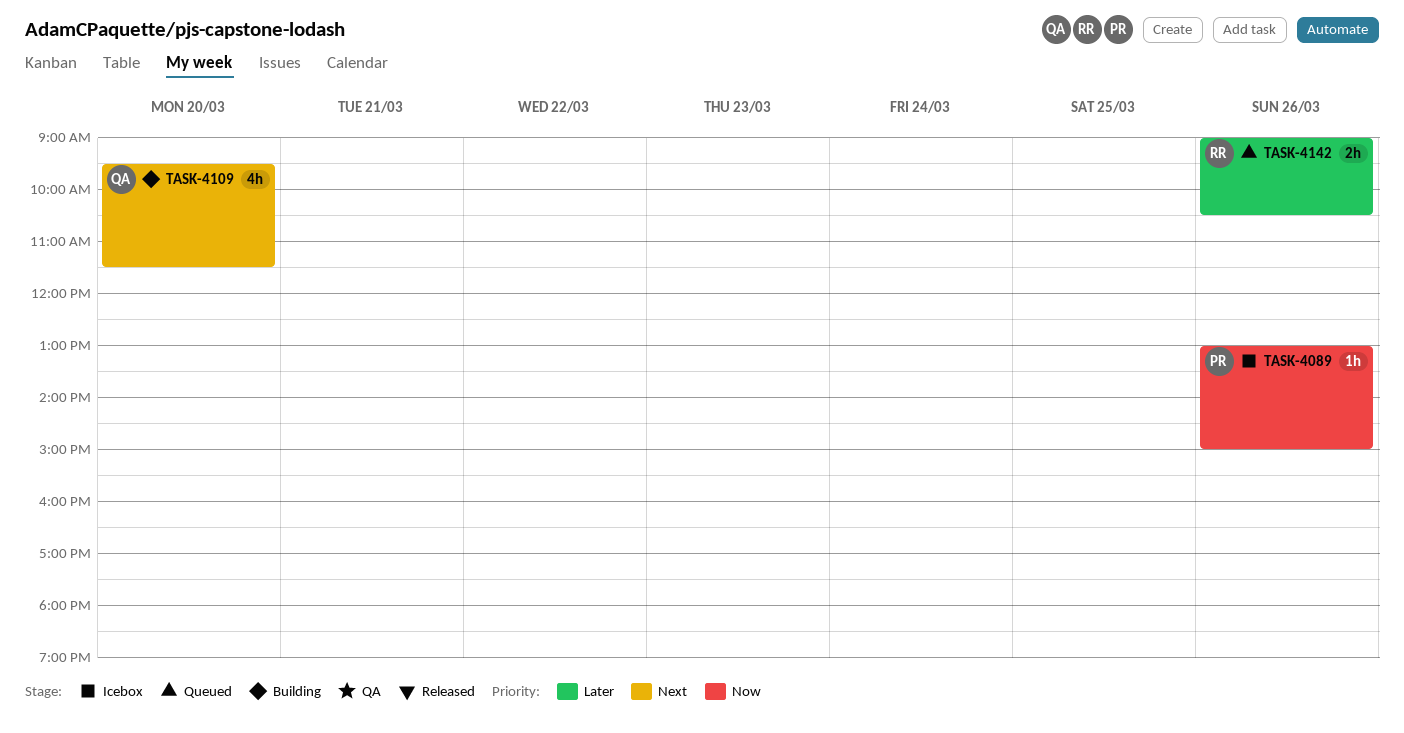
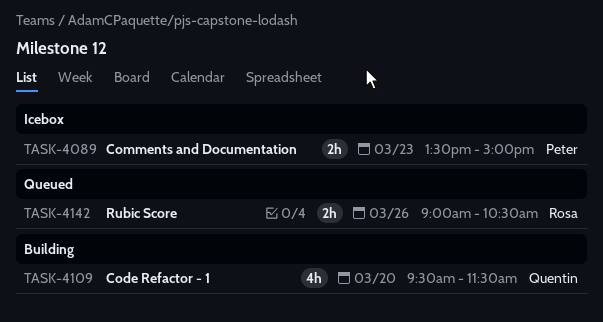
TASK-4089, estimate: 1h -> 2h
TASK-4089, day: Mar 26 -> Mar 23
TASK-4089, begins: 13:00 -> 13:30

